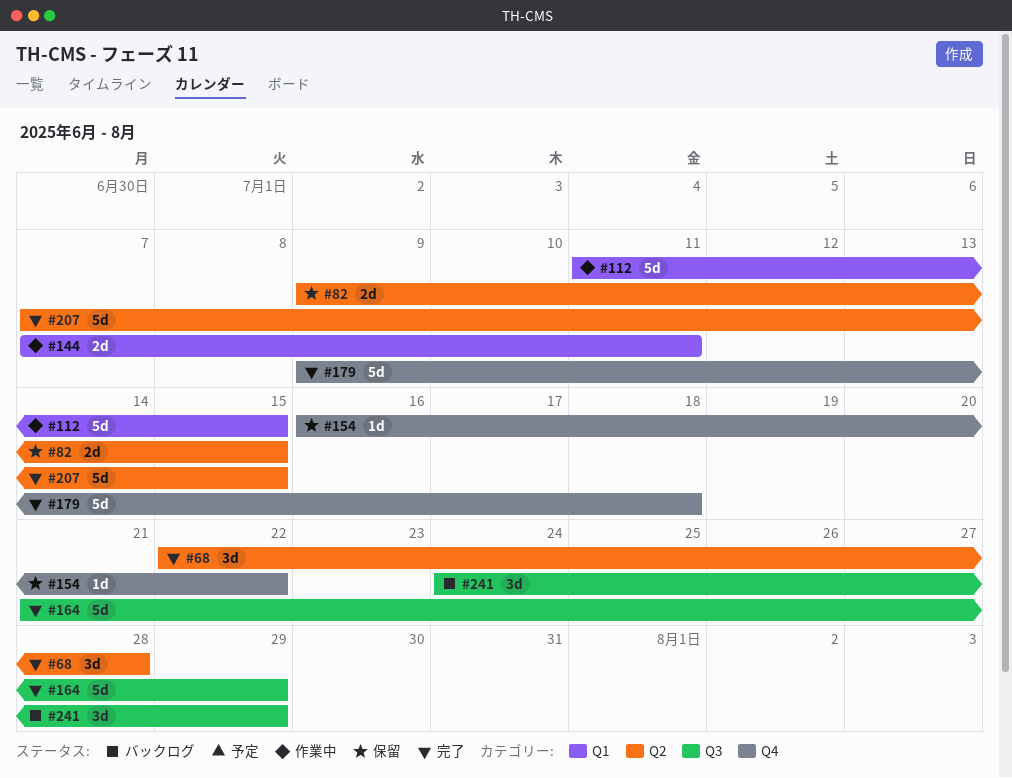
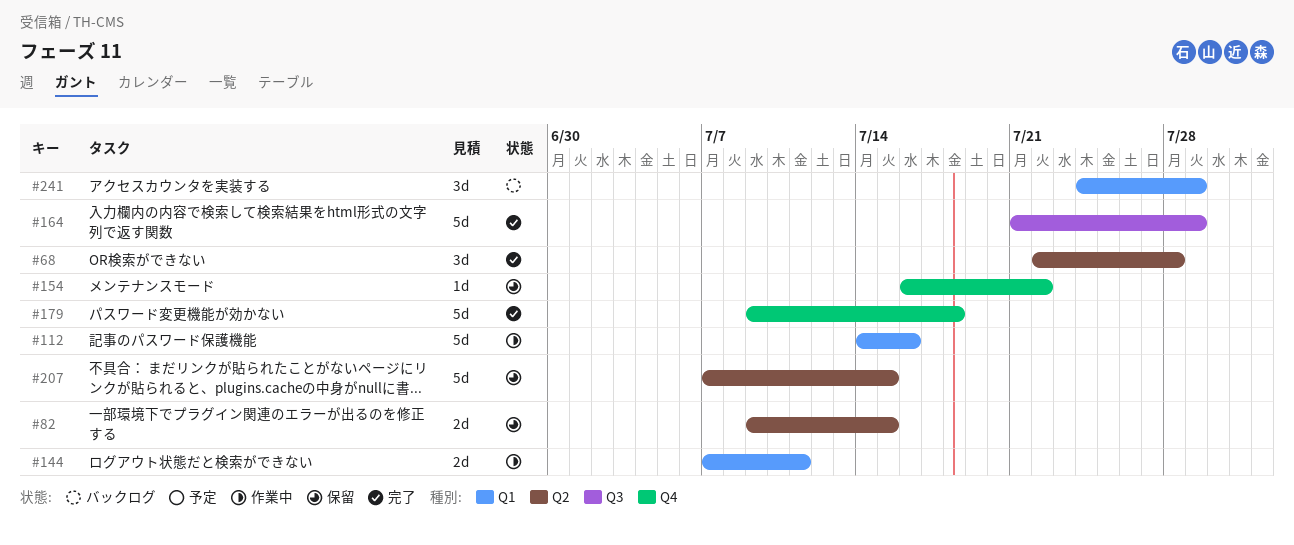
#112, start: Jul 11 -> Jul 14
#112, due: Jul 15 -> Jul 16
#207, status: 完了 -> 保留
#241, label: Q3 -> Q1

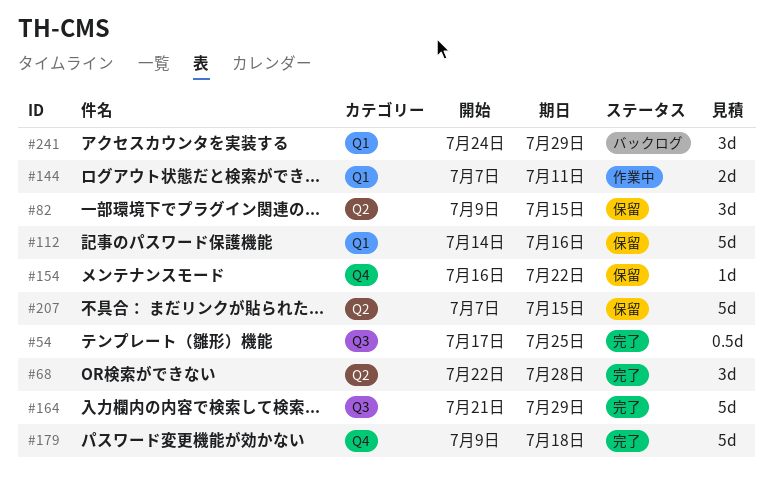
#54: none -> present
#82, estimate: 2d -> 3d
#112, status: 作業中 -> 保留

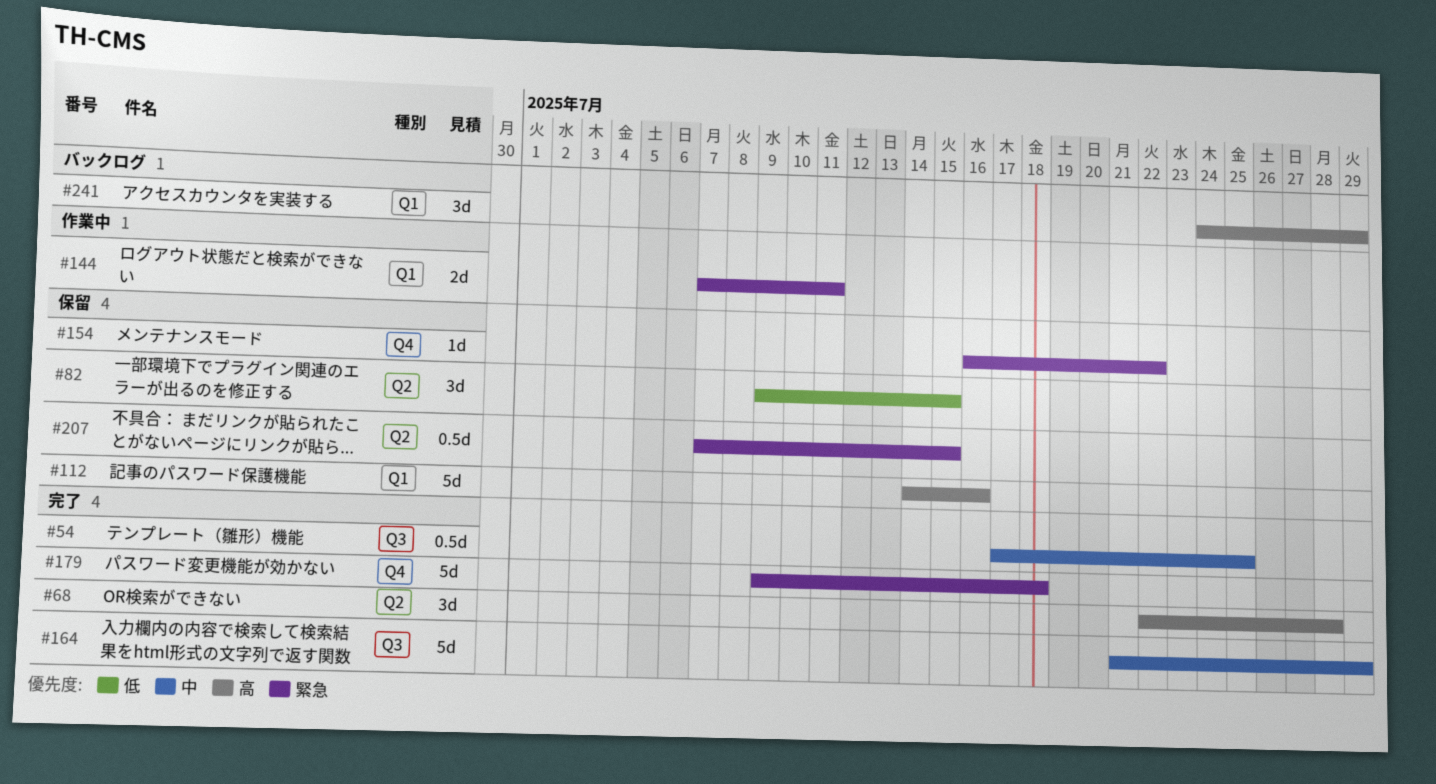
#207, estimate: 5d -> 0.5d

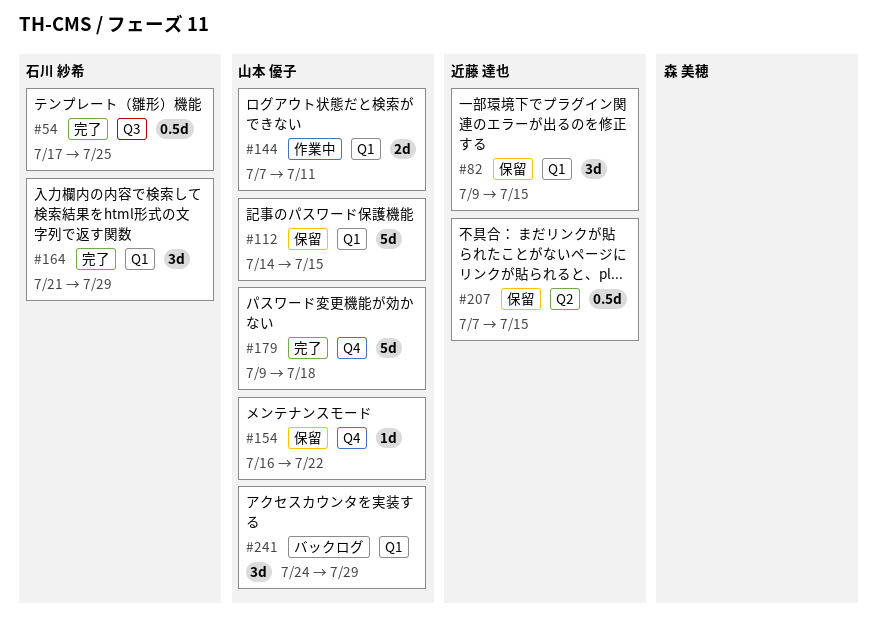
#68: present -> none
#82, label: Q2 -> Q1
#112, due: Jul 16 -> Jul 15
#164, label: Q3 -> Q1
#164, estimate: 5d -> 3d

